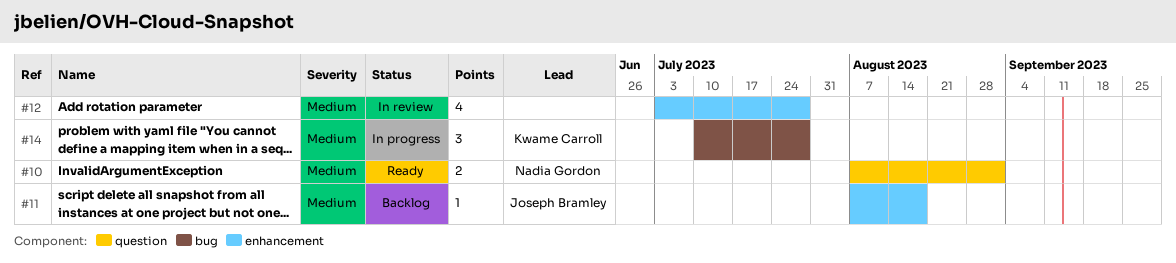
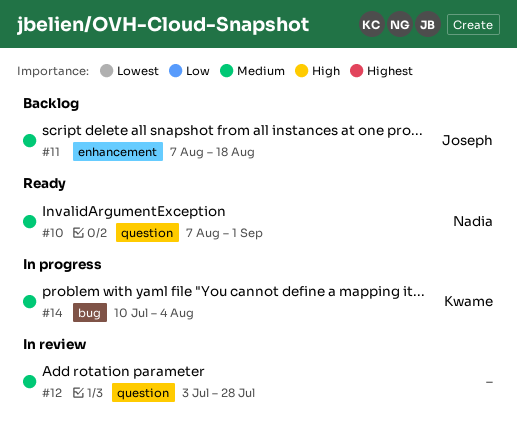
#12, label: enhancement -> question
#14, due: Jul 28 -> Aug 4

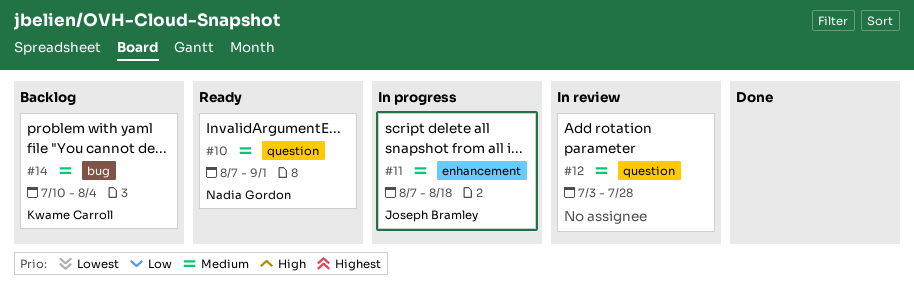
#11, status: Backlog -> In progress
#14, status: In progress -> Backlog

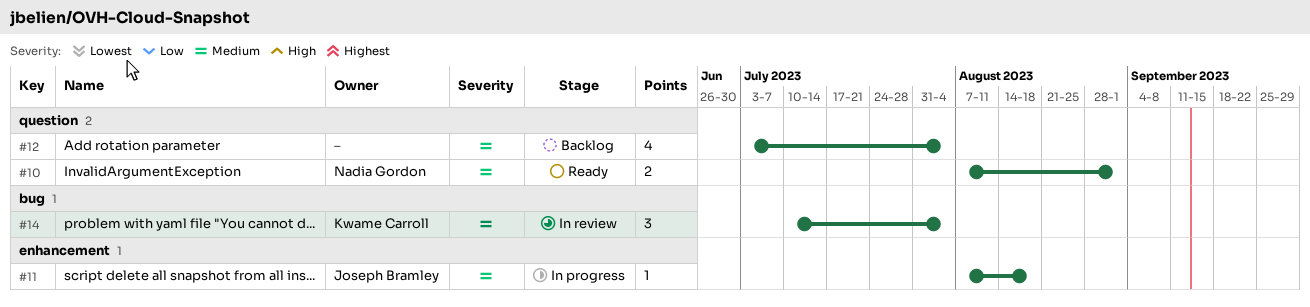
#12, status: In review -> Backlog
#12, due: Jul 28 -> Aug 4
#14, status: Backlog -> In review

